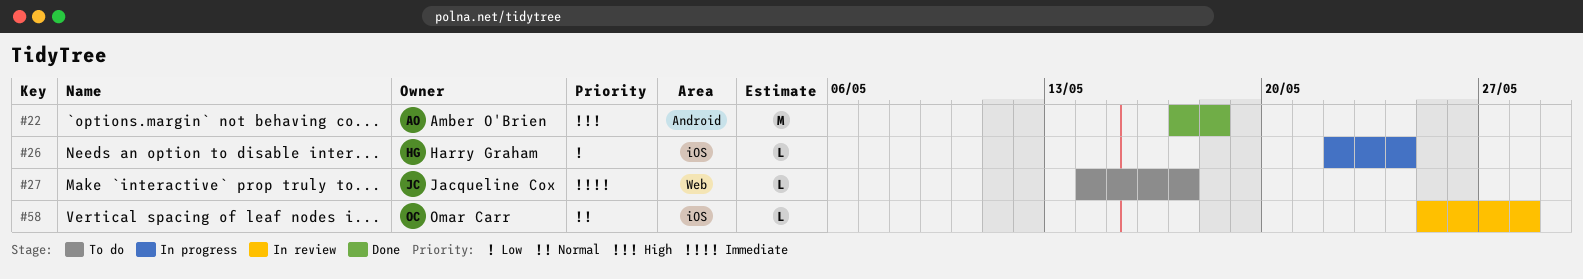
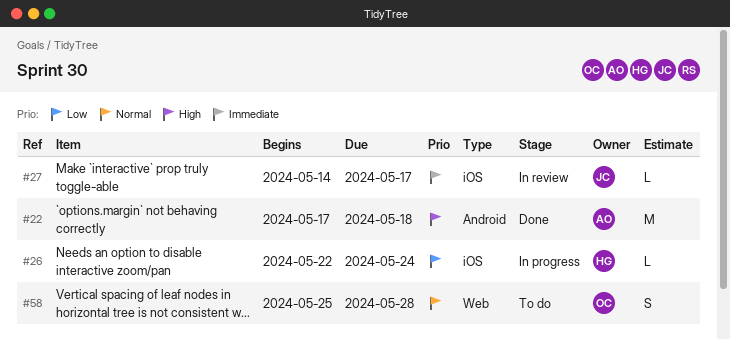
#27, status: To do -> In review
#27, label: Web -> iOS
#58, status: In review -> To do
#58, label: iOS -> Web
#58, estimate: L -> S

